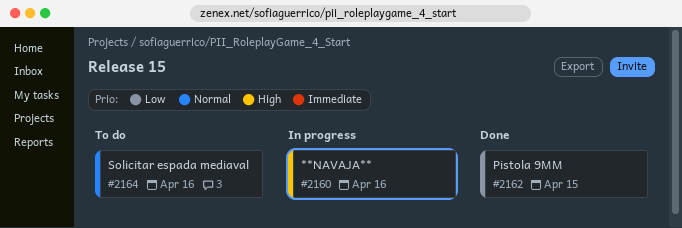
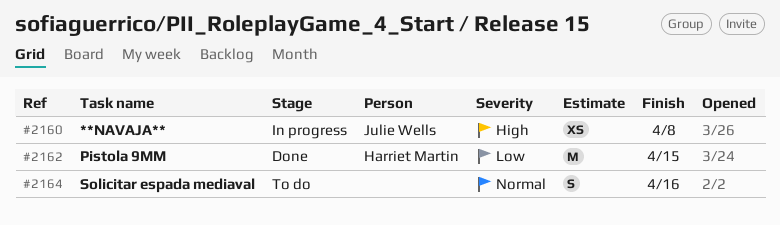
#2160, due: Apr 16 -> Apr 8

